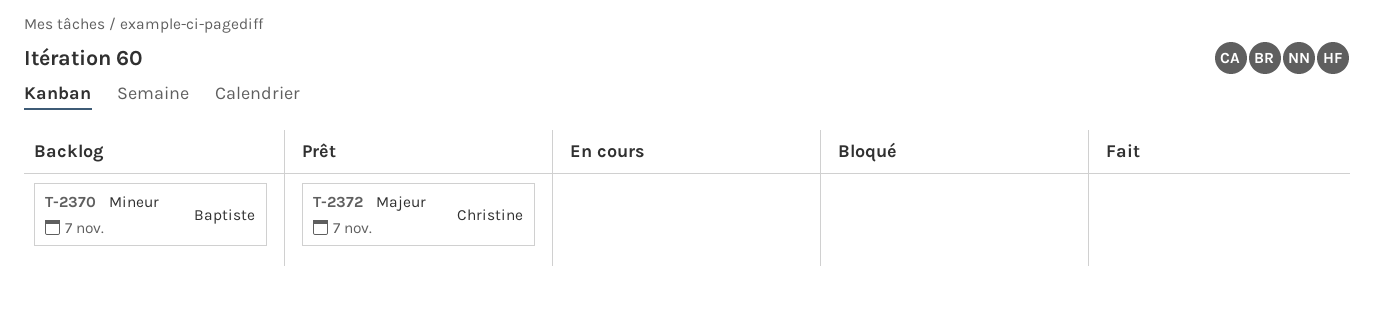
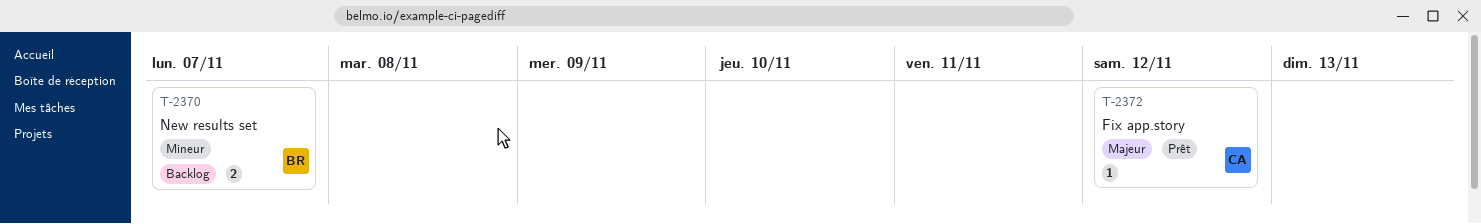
T-2372, due: Nov 7 -> Nov 12

